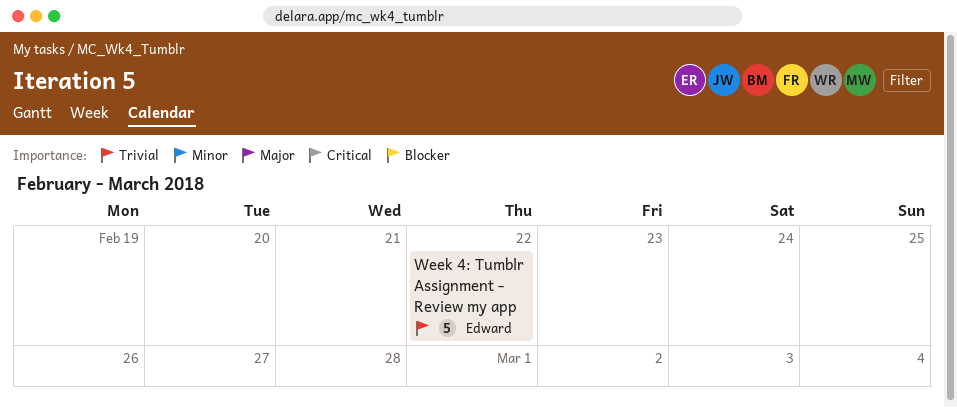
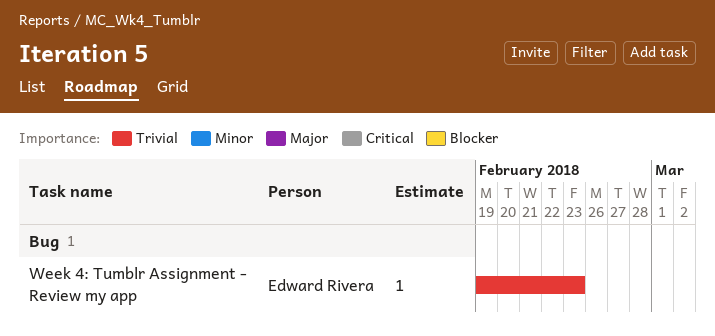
Week 4: Tumblr Assignment - Review my app, estimate: 5 -> 1
Week 4: Tumblr Assignment - Review my app, due: Feb 22 -> Feb 23

